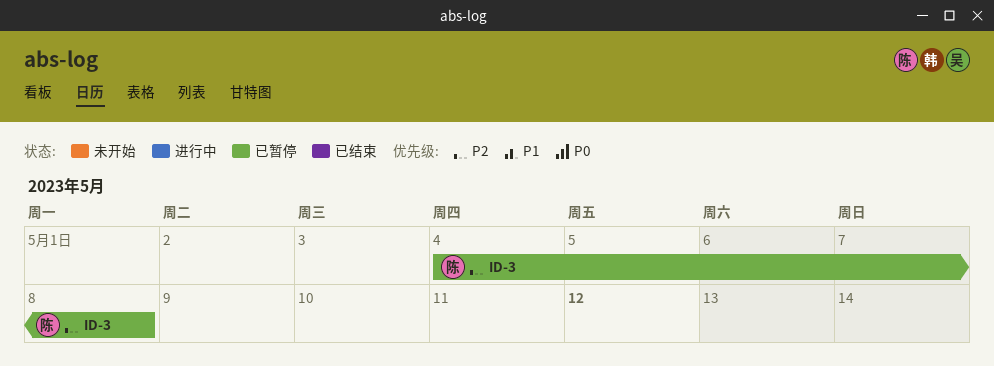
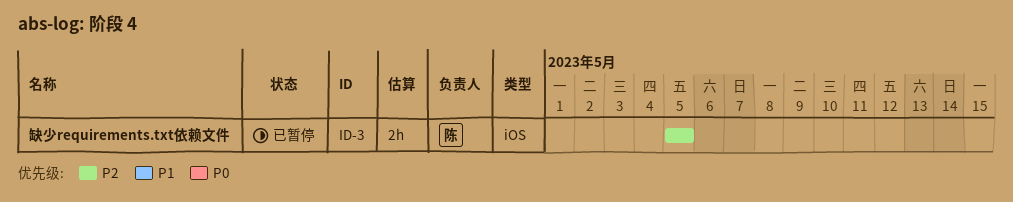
ID-3, start: May 4 -> May 5
ID-3, due: May 8 -> May 5

